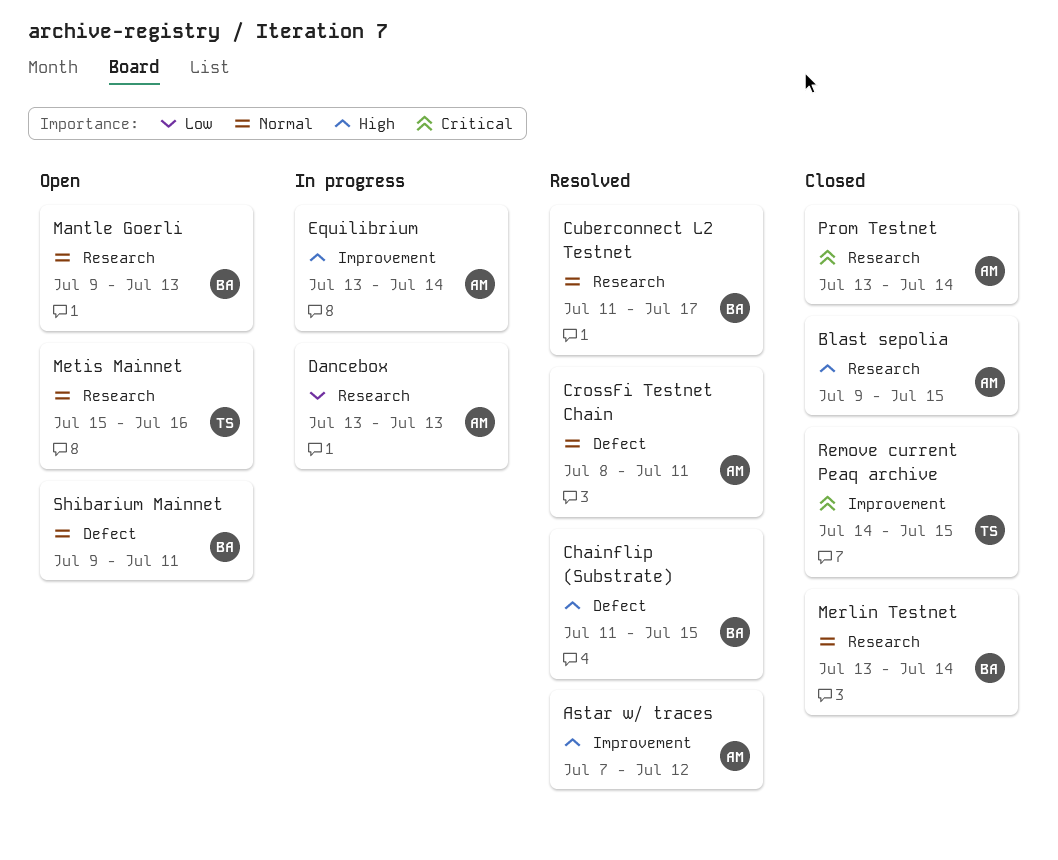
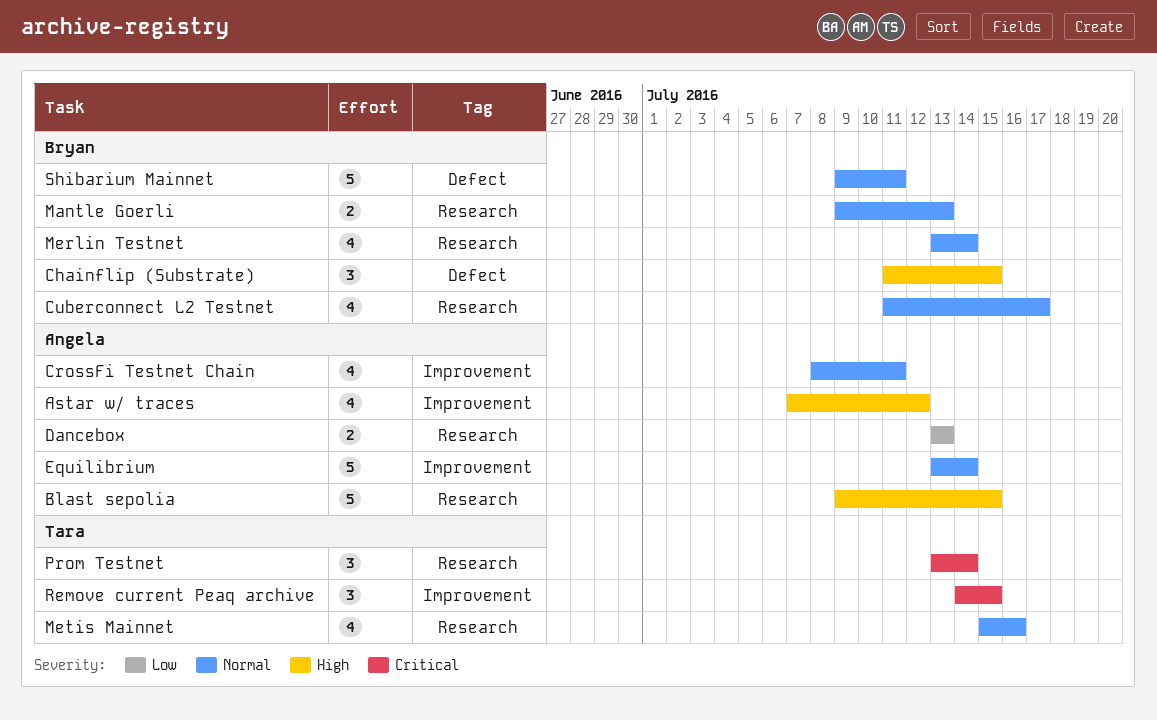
CrossFi Testnet Chain, label: Defect -> Improvement
Equilibrium, priority: High -> Normal
Prom Testnet, owner: Angela -> Tara

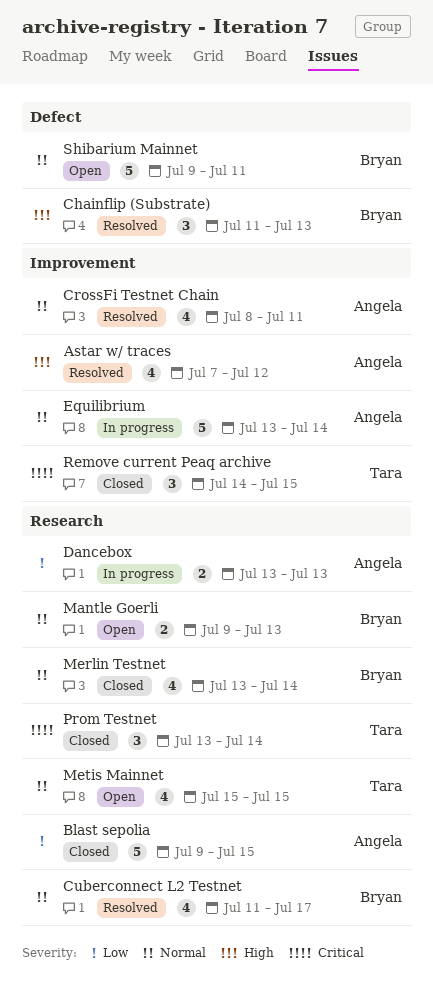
Blast sepolia, priority: High -> Low
Chainflip (Substrate), due: Jul 15 -> Jul 13
Metis Mainnet, due: Jul 16 -> Jul 15

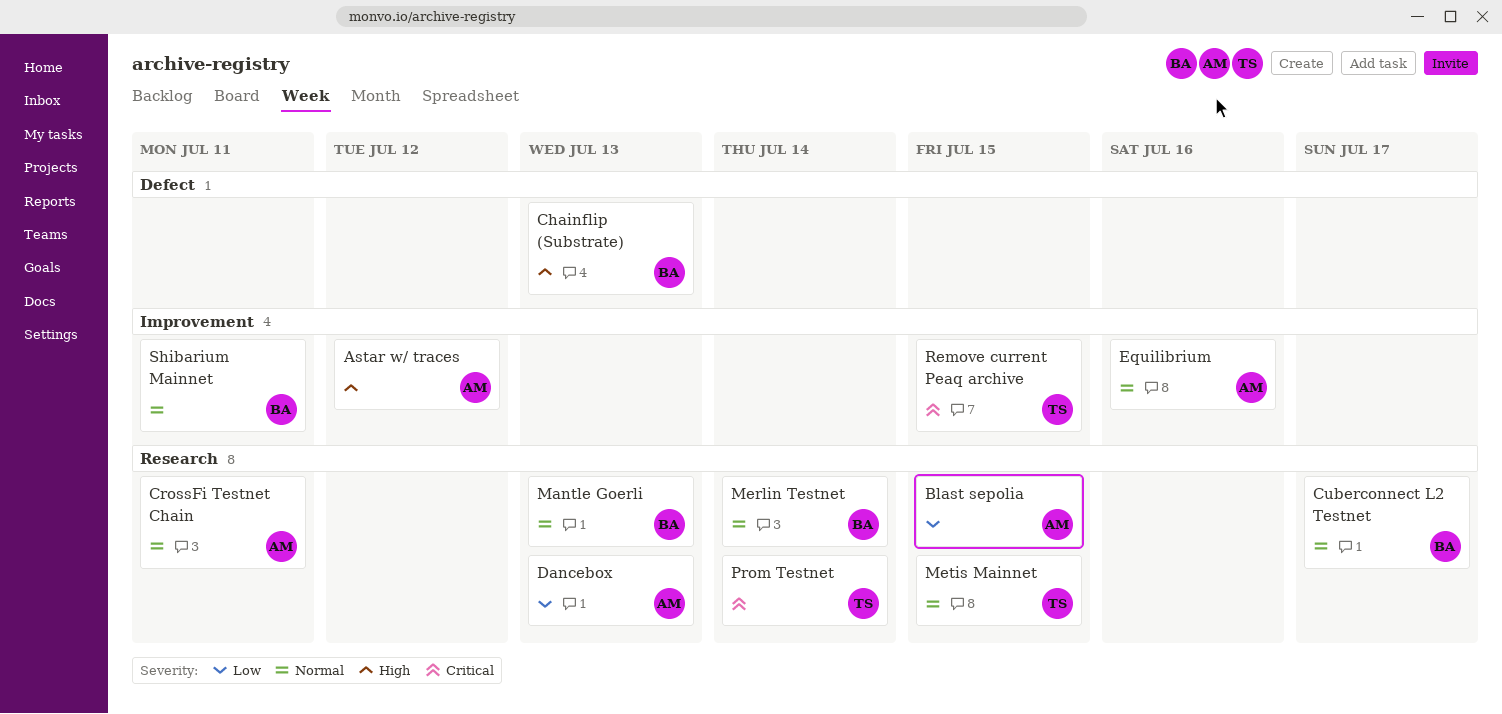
CrossFi Testnet Chain, label: Improvement -> Research
Equilibrium, due: Jul 14 -> Jul 16
Shibarium Mainnet, label: Defect -> Improvement

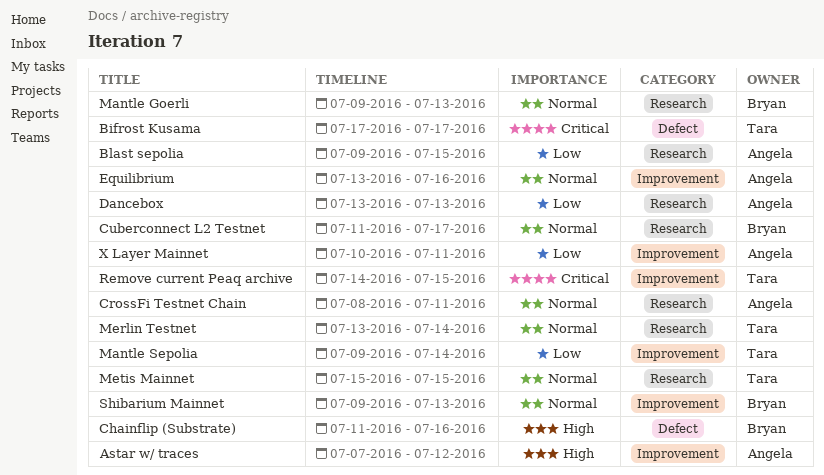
Bifrost Kusama: none -> present
Chainflip (Substrate), due: Jul 13 -> Jul 16
Mantle Sepolia: none -> present
Merlin Testnet, owner: Bryan -> Tara
Prom Testnet: present -> none
Shibarium Mainnet, due: Jul 11 -> Jul 13
X Layer Mainnet: none -> present

